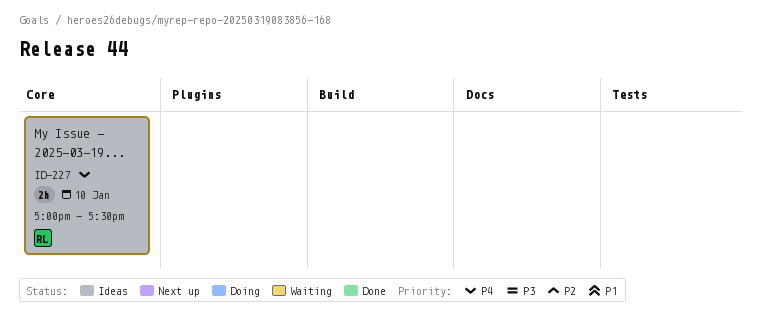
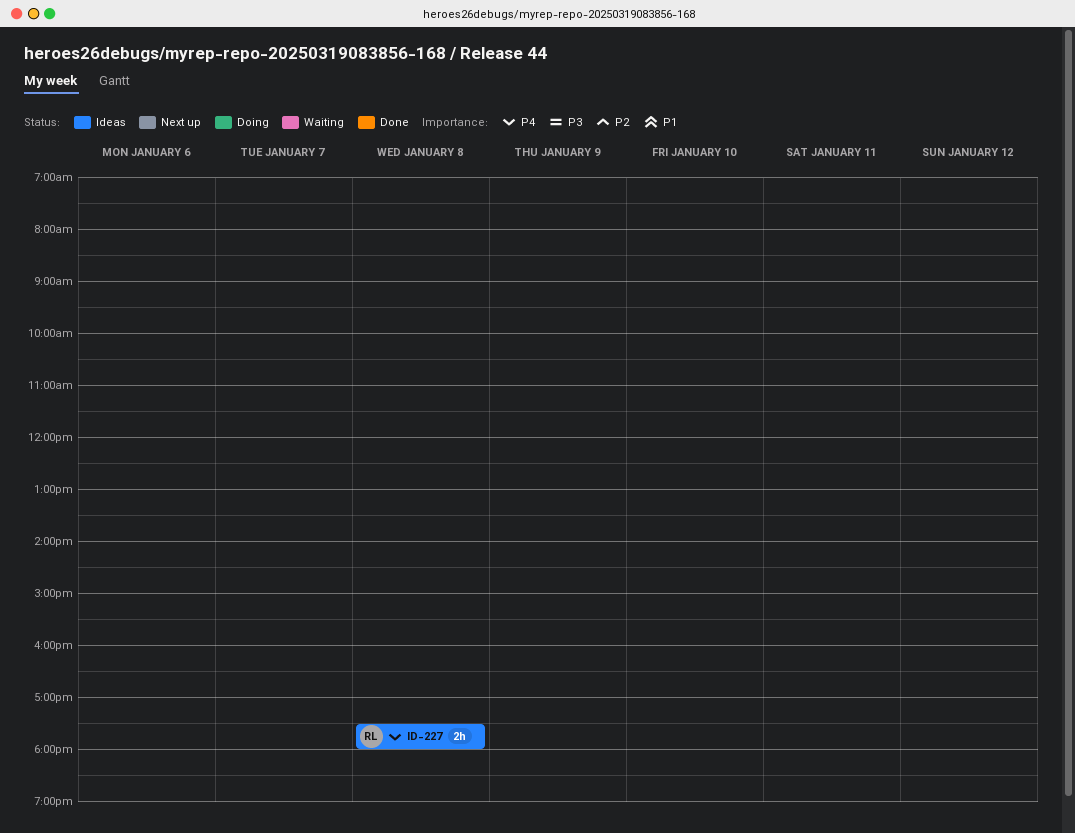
ID-227, day: Jan 10 -> Jan 8
ID-227, begins: 17:00 -> 17:30
ID-227, ends: 17:30 -> 18:00

